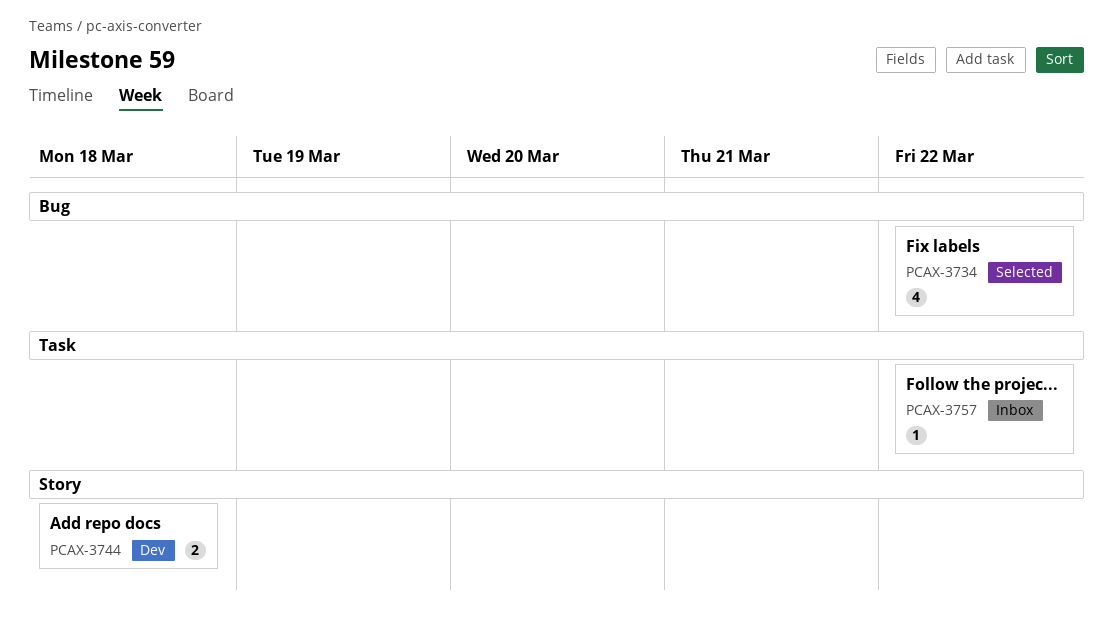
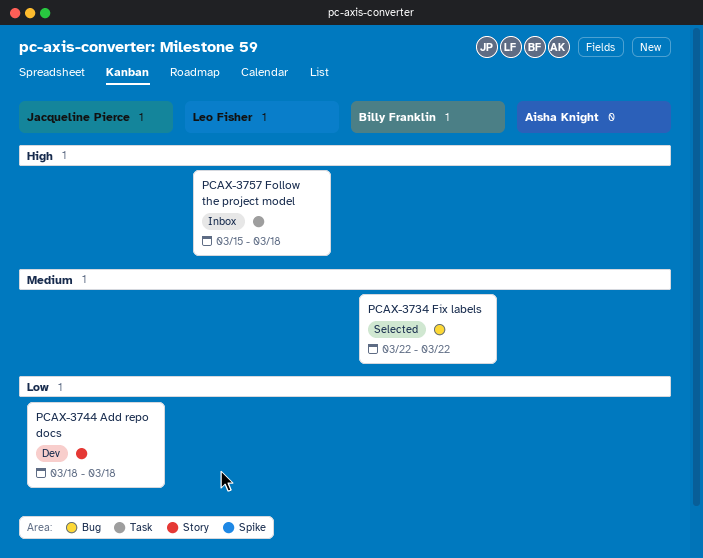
PCAX-3757, due: Mar 22 -> Mar 18

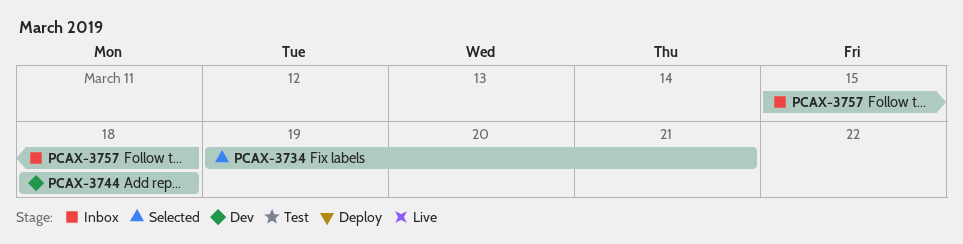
PCAX-3734, start: Mar 22 -> Mar 19
PCAX-3734, due: Mar 22 -> Mar 21

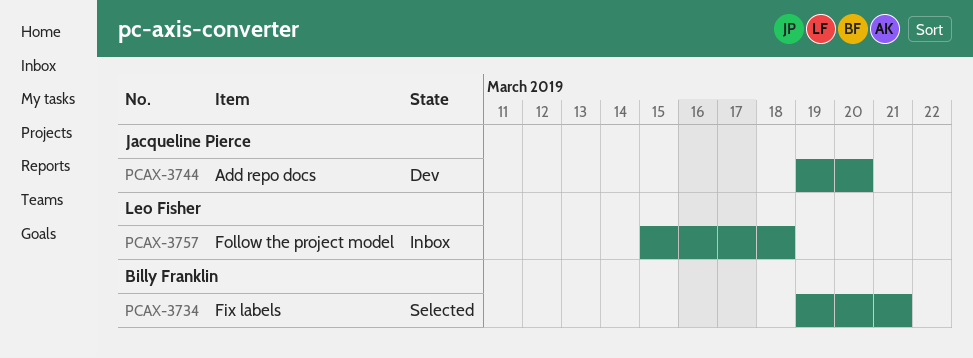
PCAX-3744, start: Mar 18 -> Mar 19
PCAX-3744, due: Mar 18 -> Mar 20

